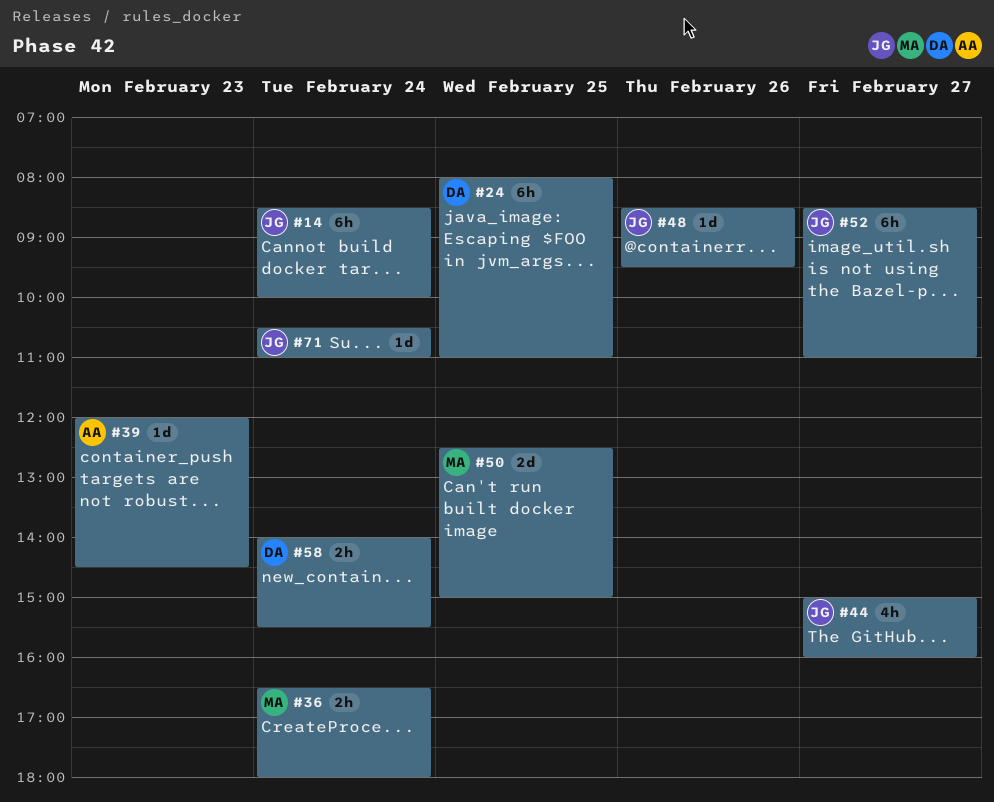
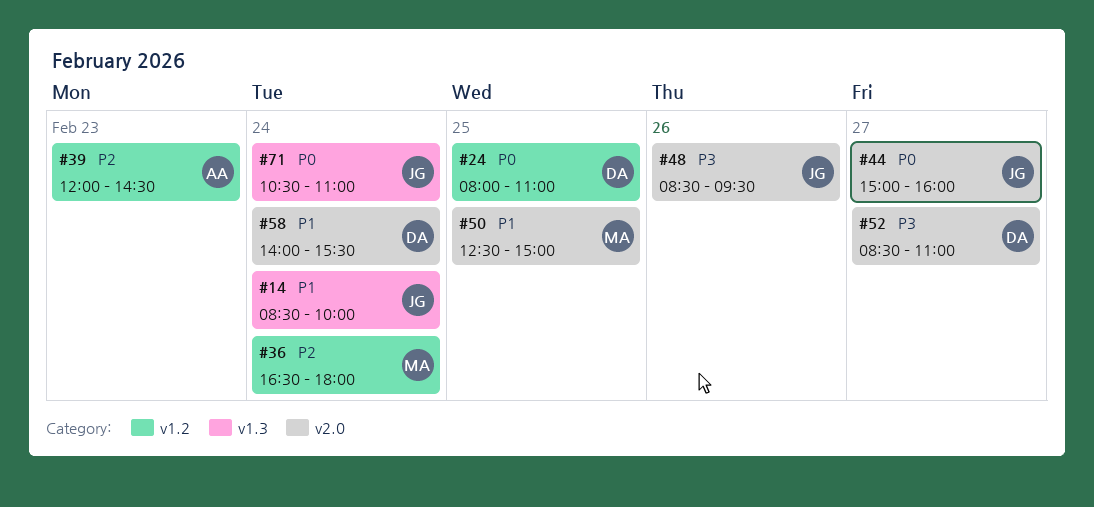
#52, owner: JG -> DA

